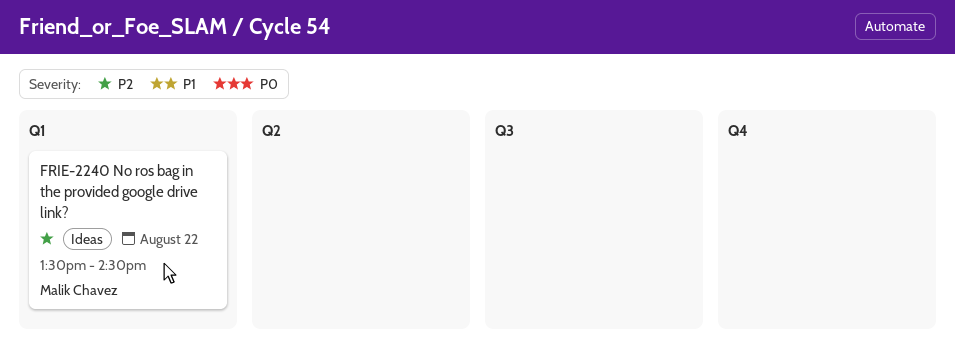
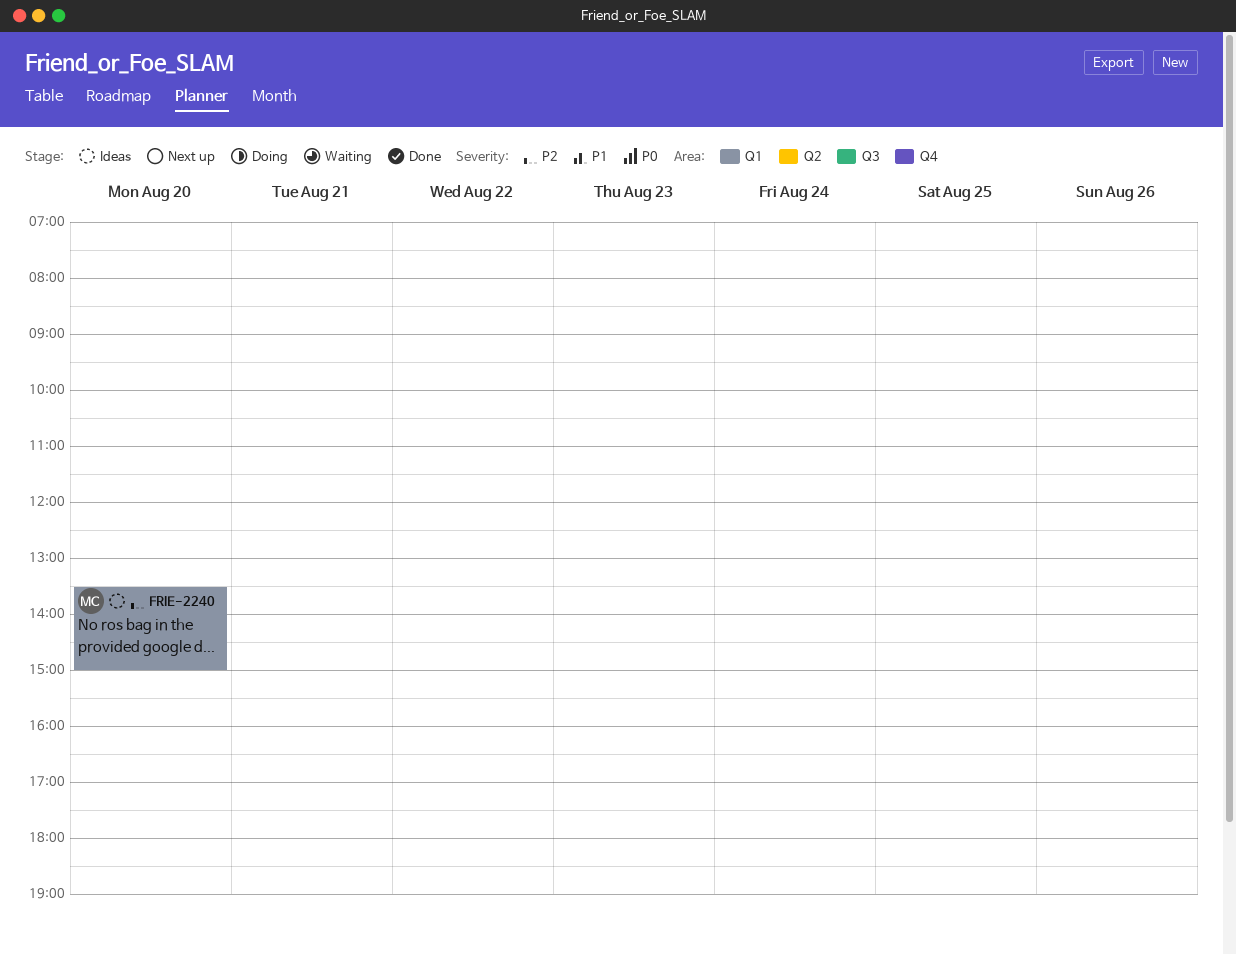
FRIE-2240, day: Aug 22 -> Aug 20
FRIE-2240, ends: 14:30 -> 15:00

